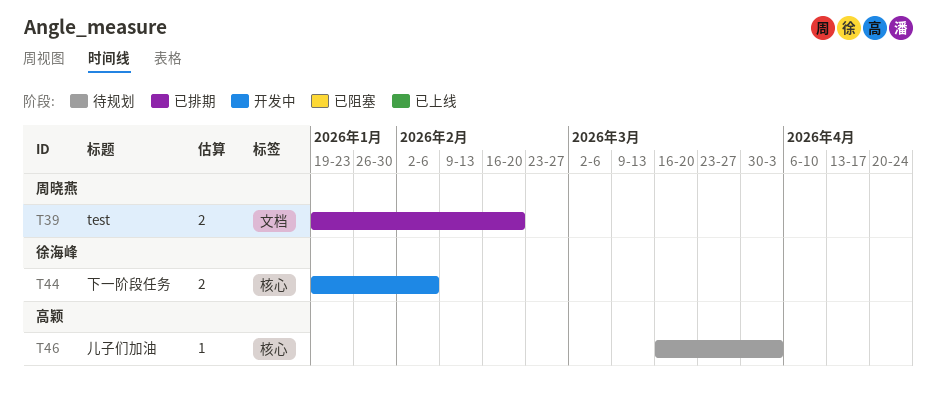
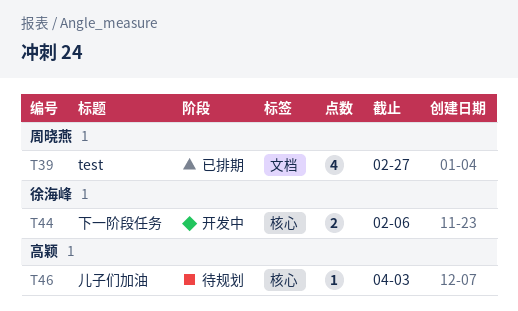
T39, estimate: 2 -> 4
T39, due: Feb 20 -> Feb 27

